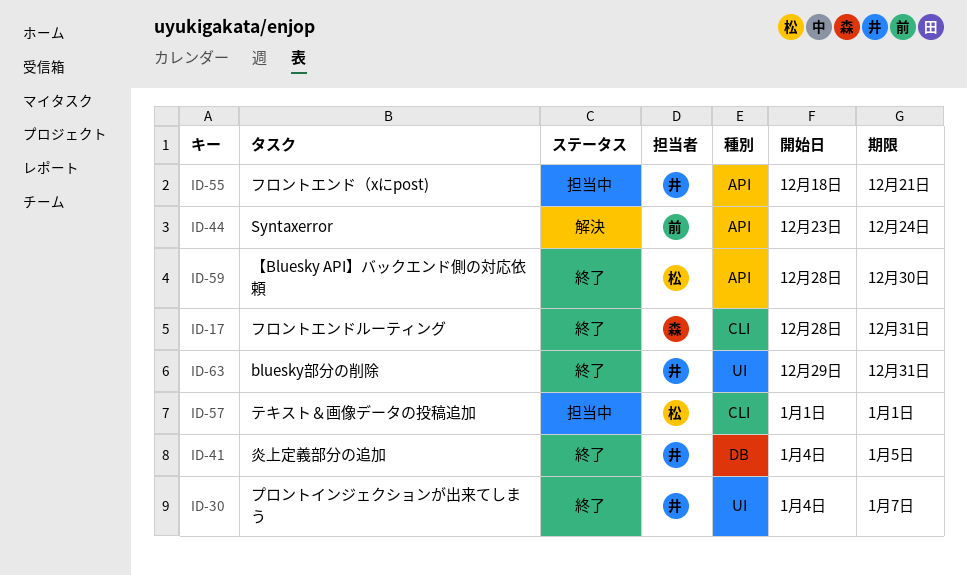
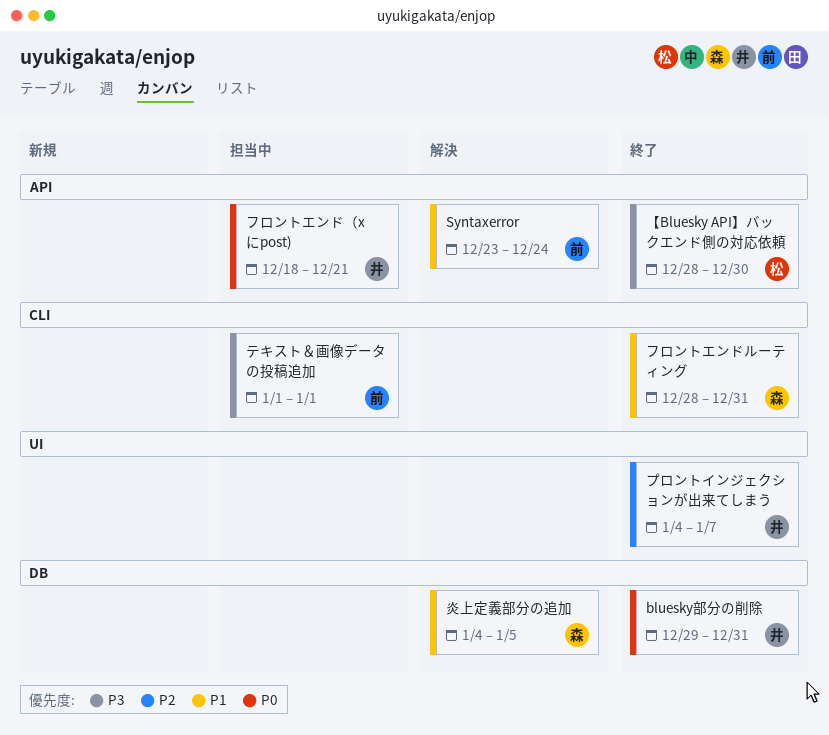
bluesky部分の削除, label: UI -> DB
テキスト＆画像データの投稿追加, owner: 松 -> 前
炎上定義部分の追加, status: 終了 -> 解決
炎上定義部分の追加, owner: 井 -> 森

